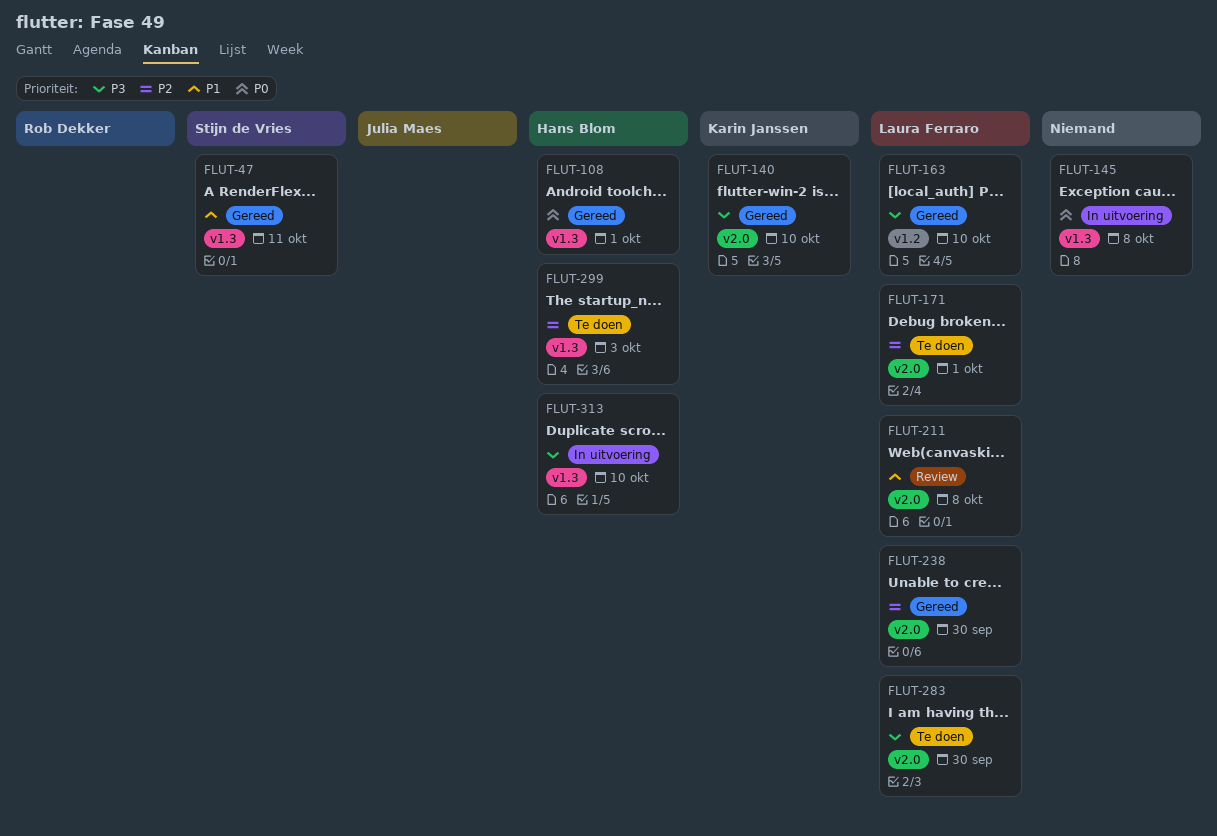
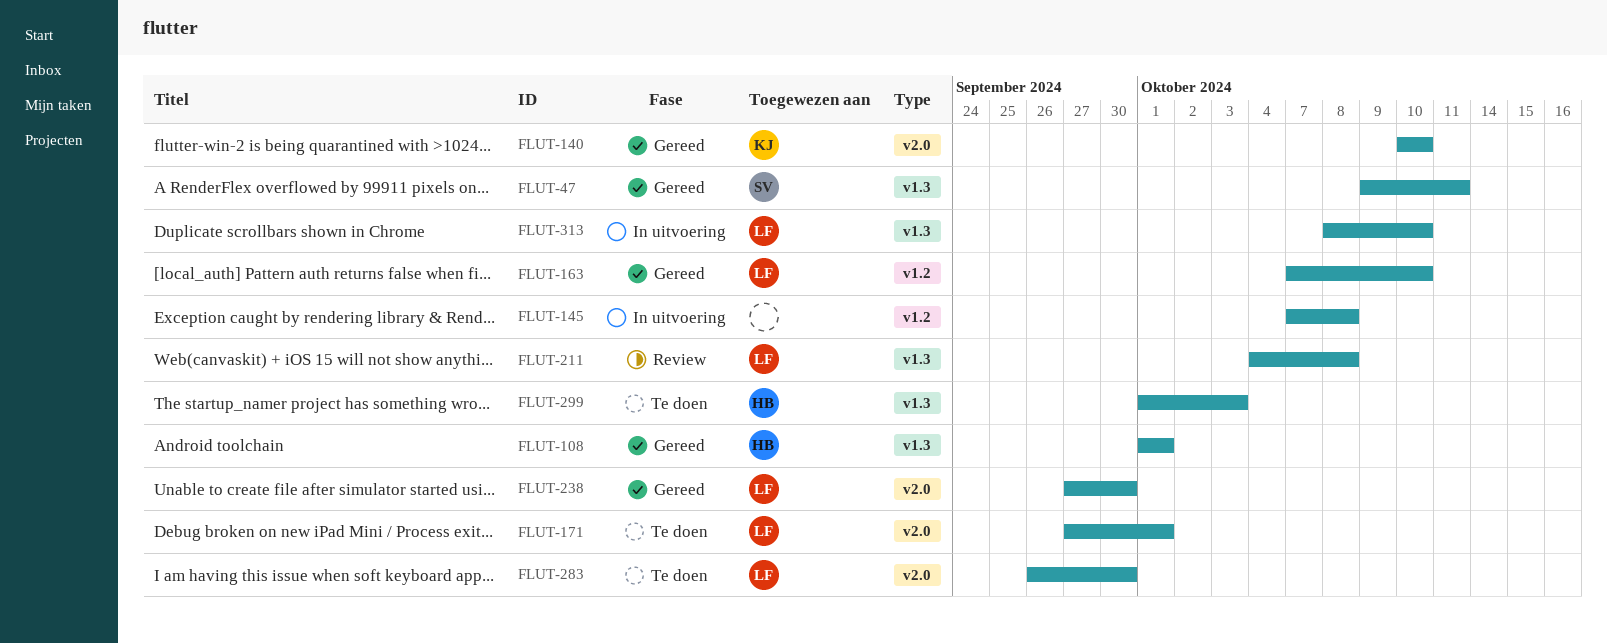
FLUT-145, label: v1.3 -> v1.2
FLUT-211, label: v2.0 -> v1.3
FLUT-313, owner: Hans Blom -> Laura Ferraro

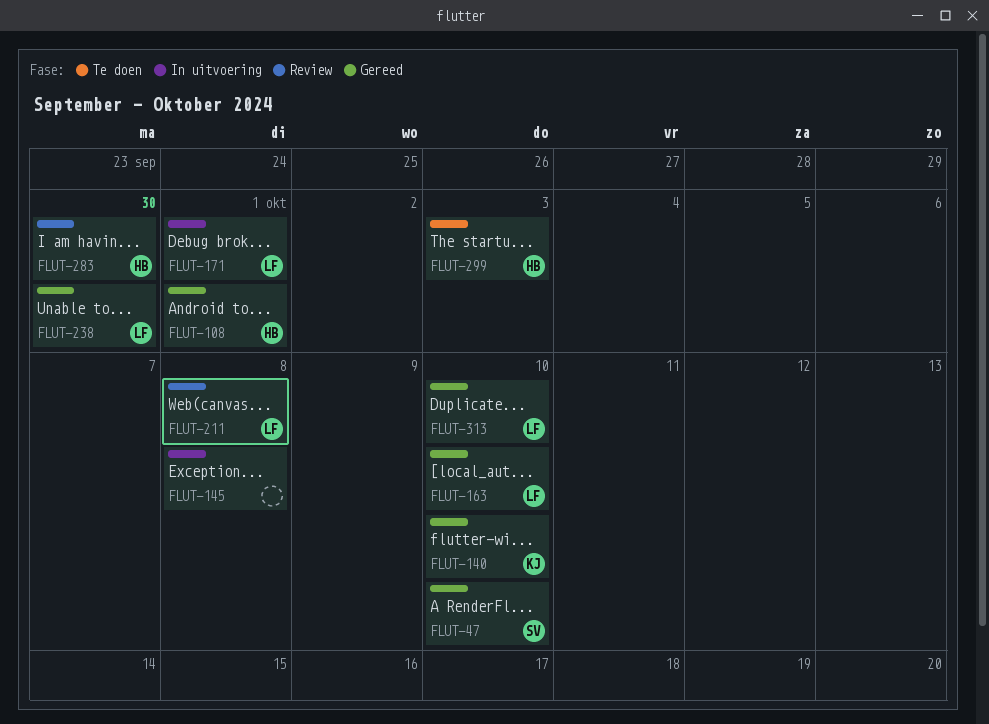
FLUT-47, due: Oct 11 -> Oct 10
FLUT-171, status: Te doen -> In uitvoering
FLUT-283, status: Te doen -> Review
FLUT-283, owner: LF -> HB
FLUT-313, status: In uitvoering -> Gereed

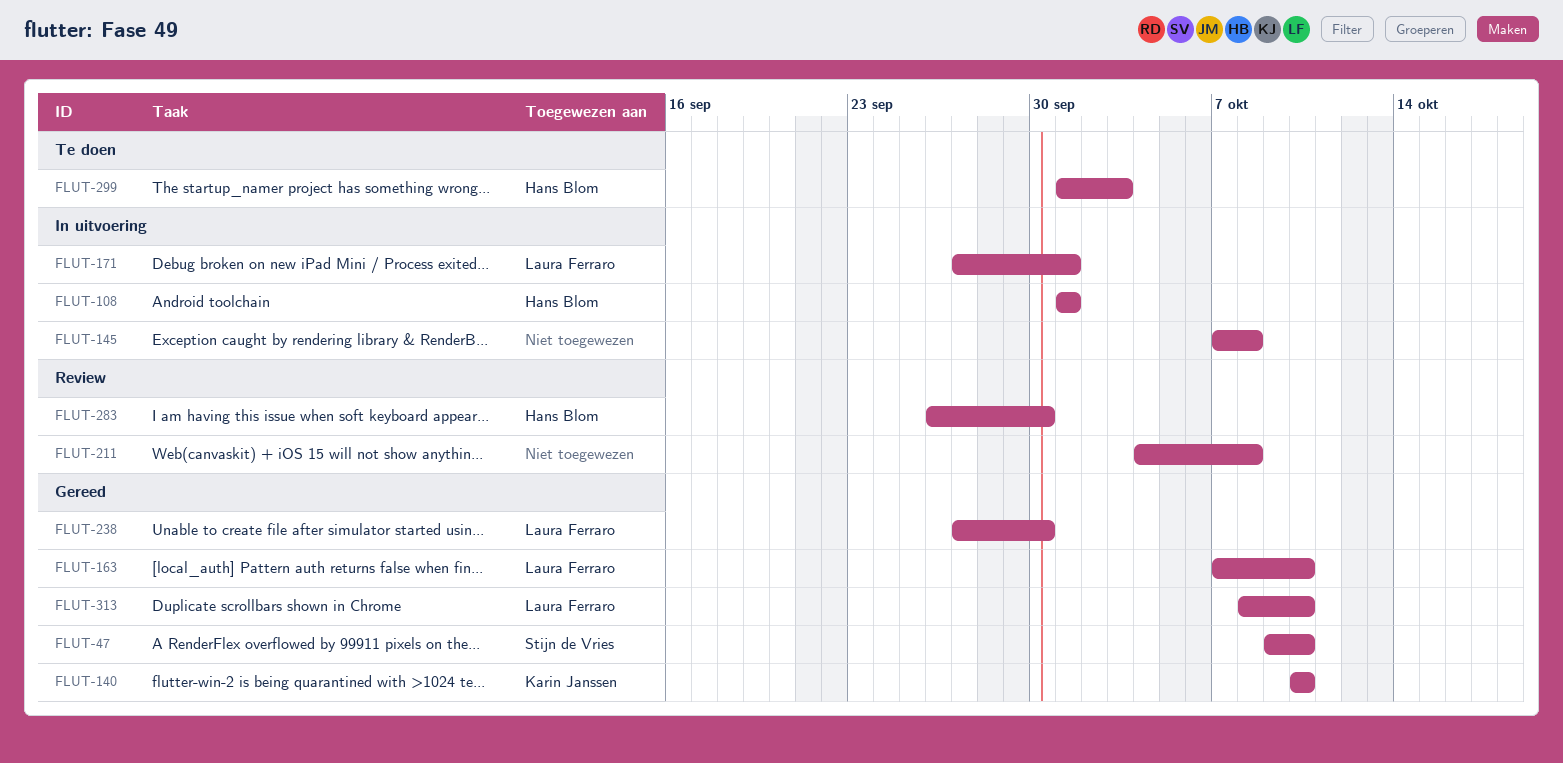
FLUT-108, status: Gereed -> In uitvoering
FLUT-211, owner: Laura Ferraro -> none

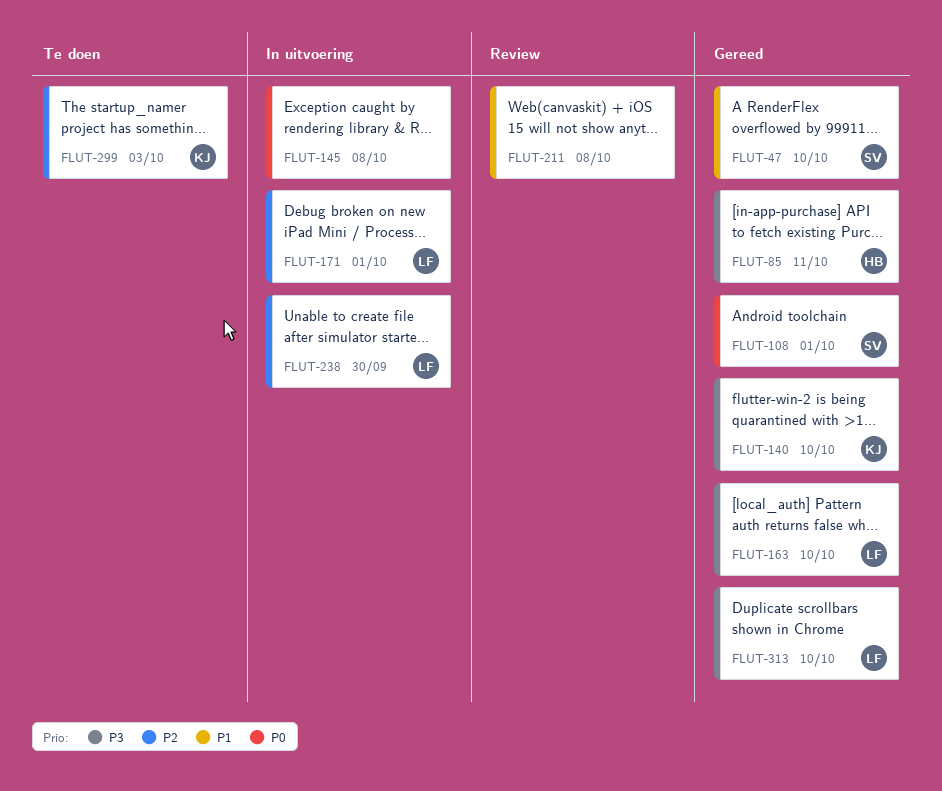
FLUT-85: none -> present
FLUT-108, status: In uitvoering -> Gereed
FLUT-108, owner: Hans Blom -> Stijn de Vries
FLUT-238, status: Gereed -> In uitvoering
FLUT-283: present -> none
FLUT-299, owner: Hans Blom -> Karin Janssen

